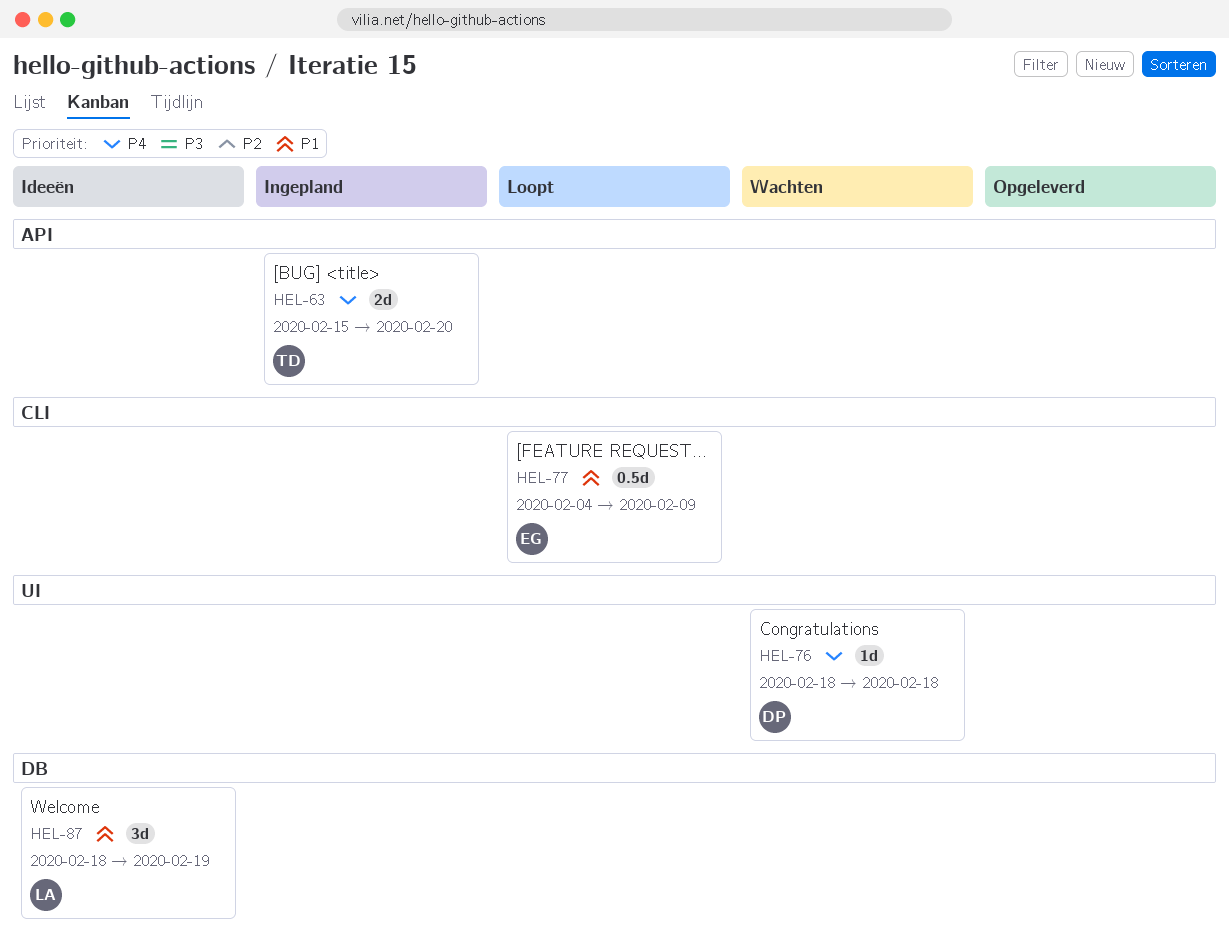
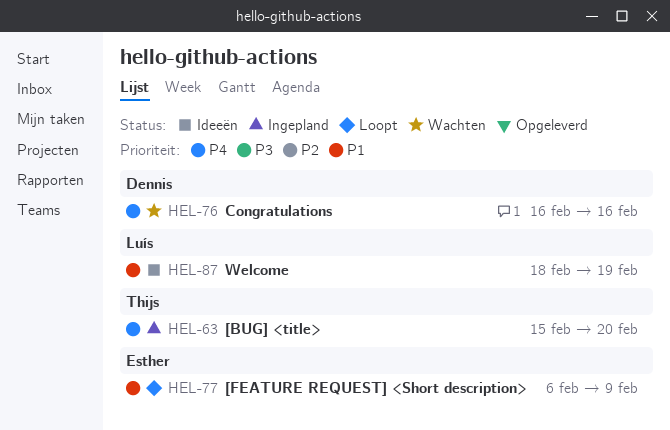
HEL-76, start: Feb 18 -> Feb 16
HEL-76, due: Feb 18 -> Feb 16
HEL-77, start: Feb 4 -> Feb 6

